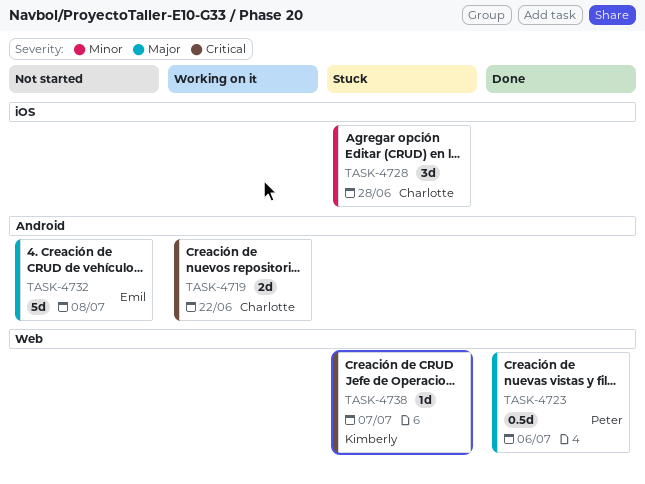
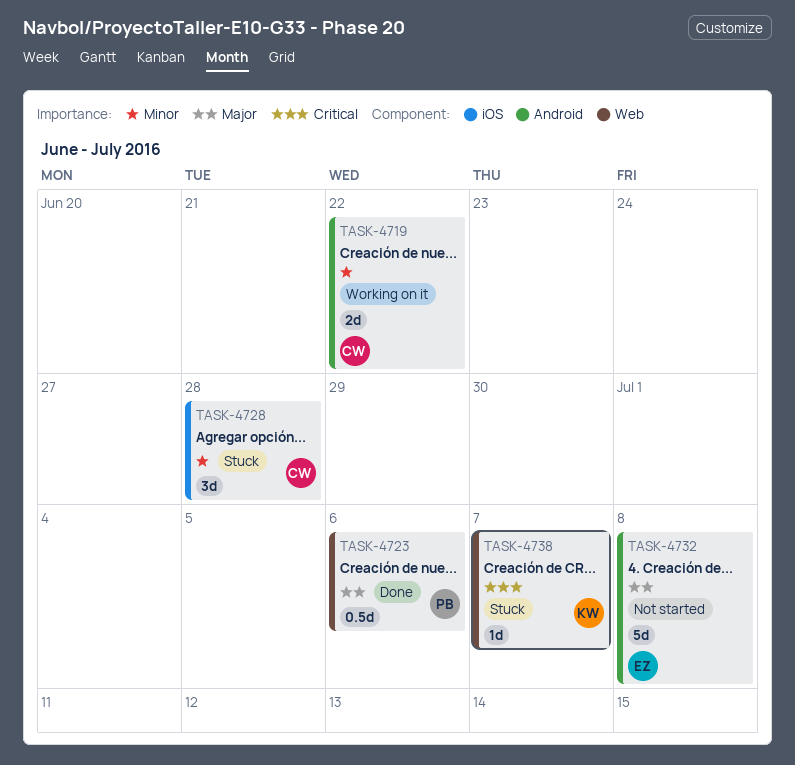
TASK-4719, priority: Critical -> Minor

